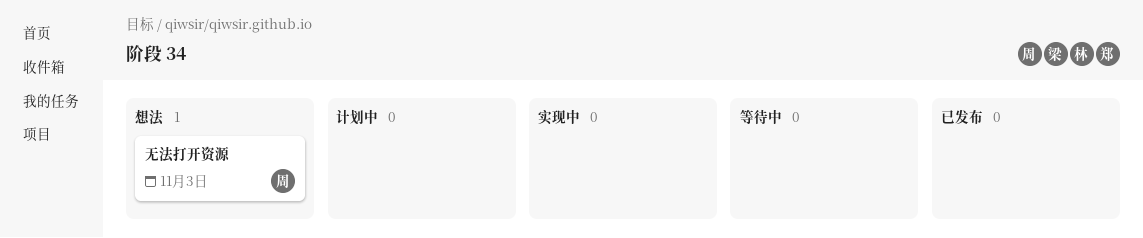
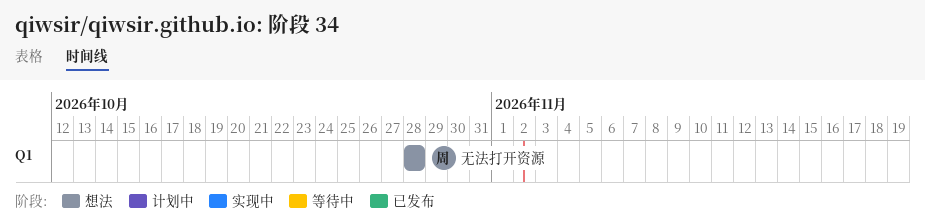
无法打开资源, due: Nov 3 -> Oct 28

